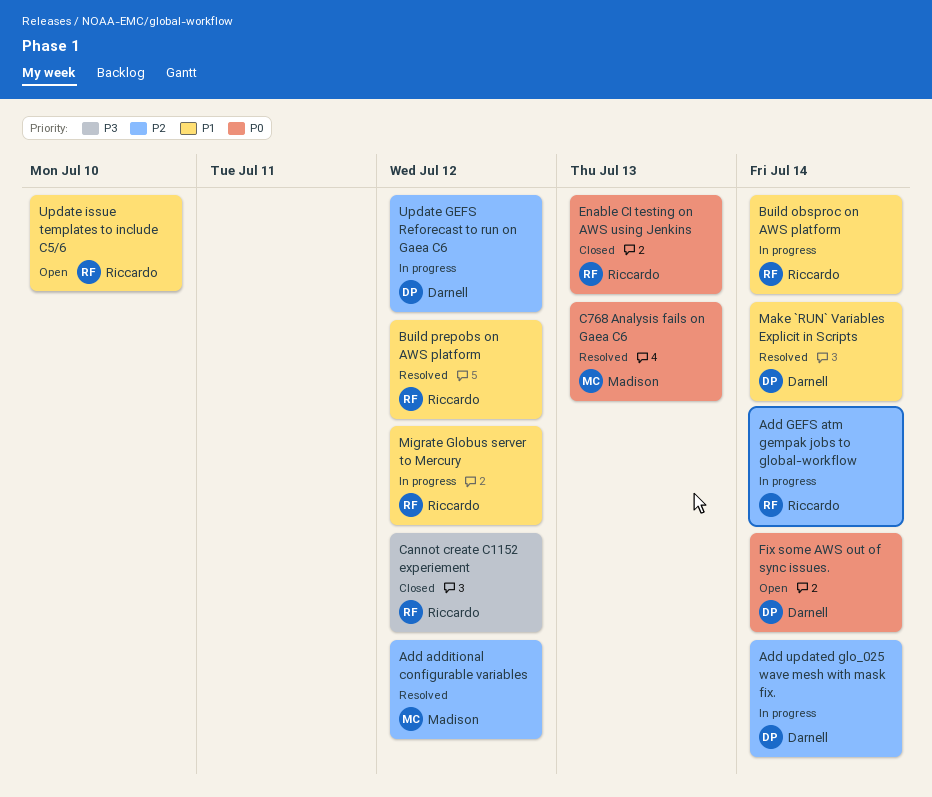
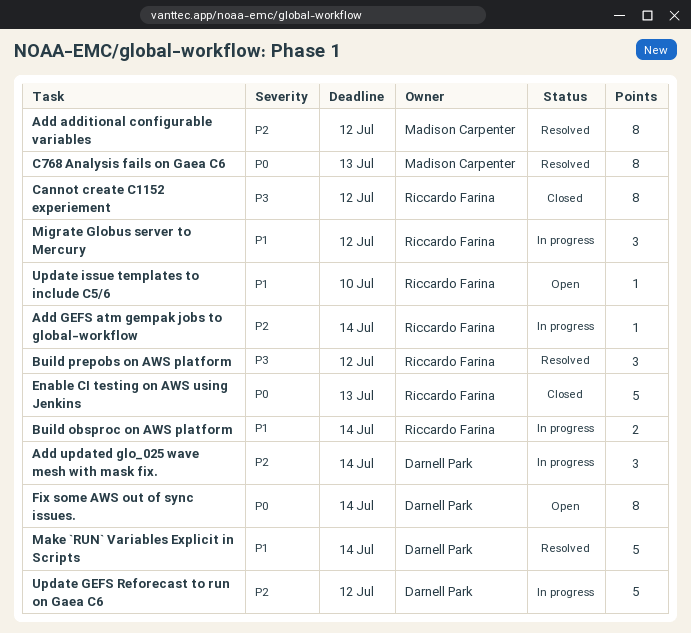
Build prepobs on AWS platform, priority: P1 -> P3

